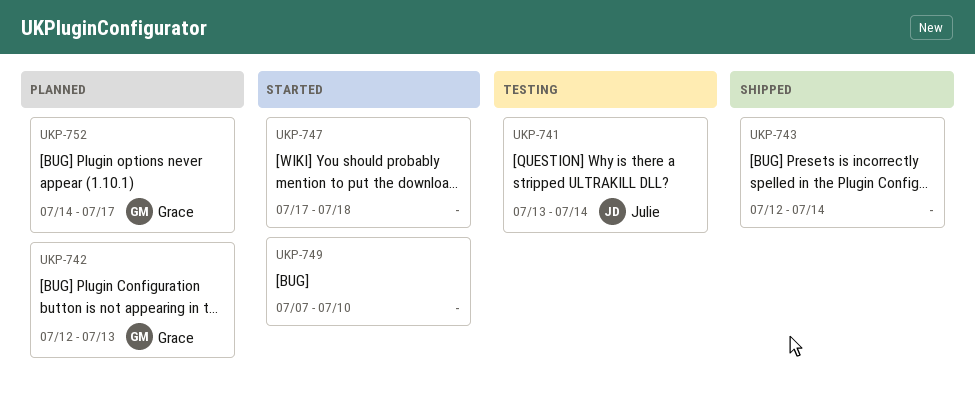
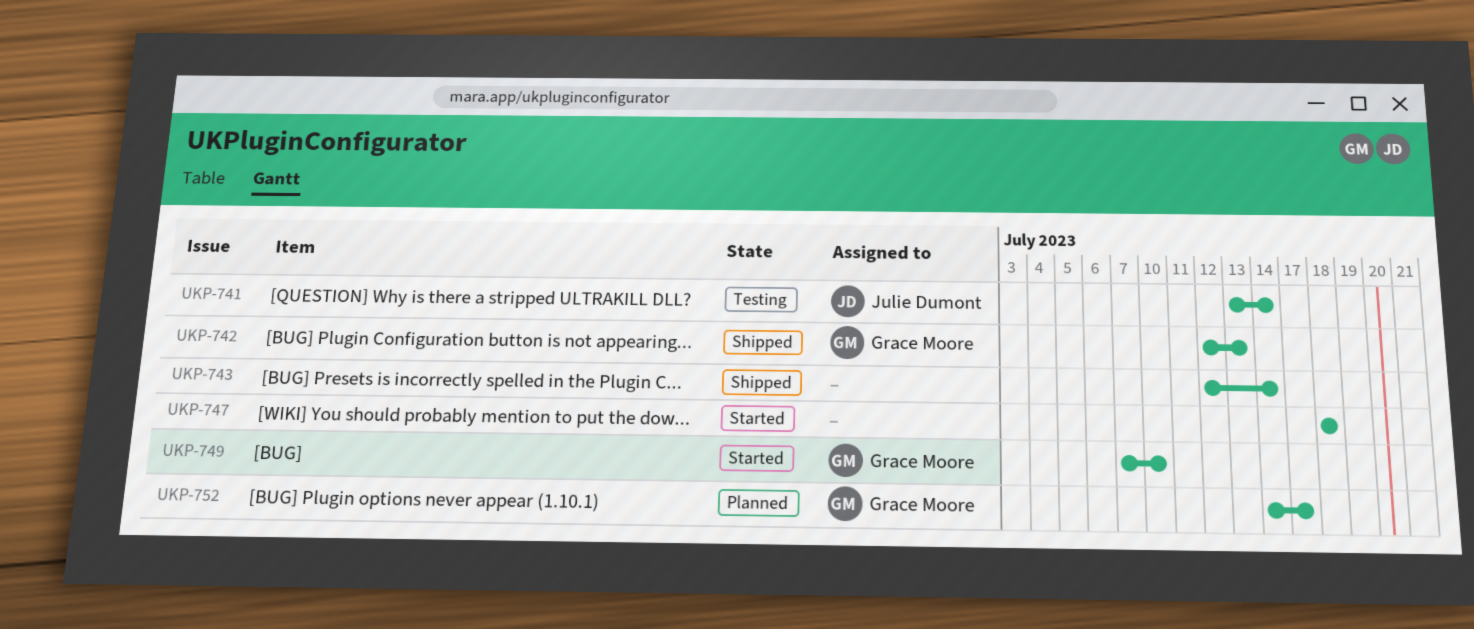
UKP-742, status: Planned -> Shipped
UKP-747, start: Jul 17 -> Jul 18
UKP-749, owner: none -> Grace Moore

